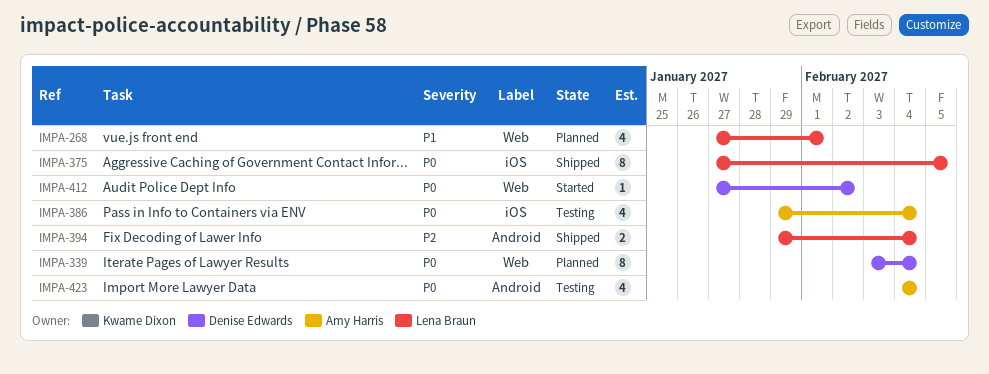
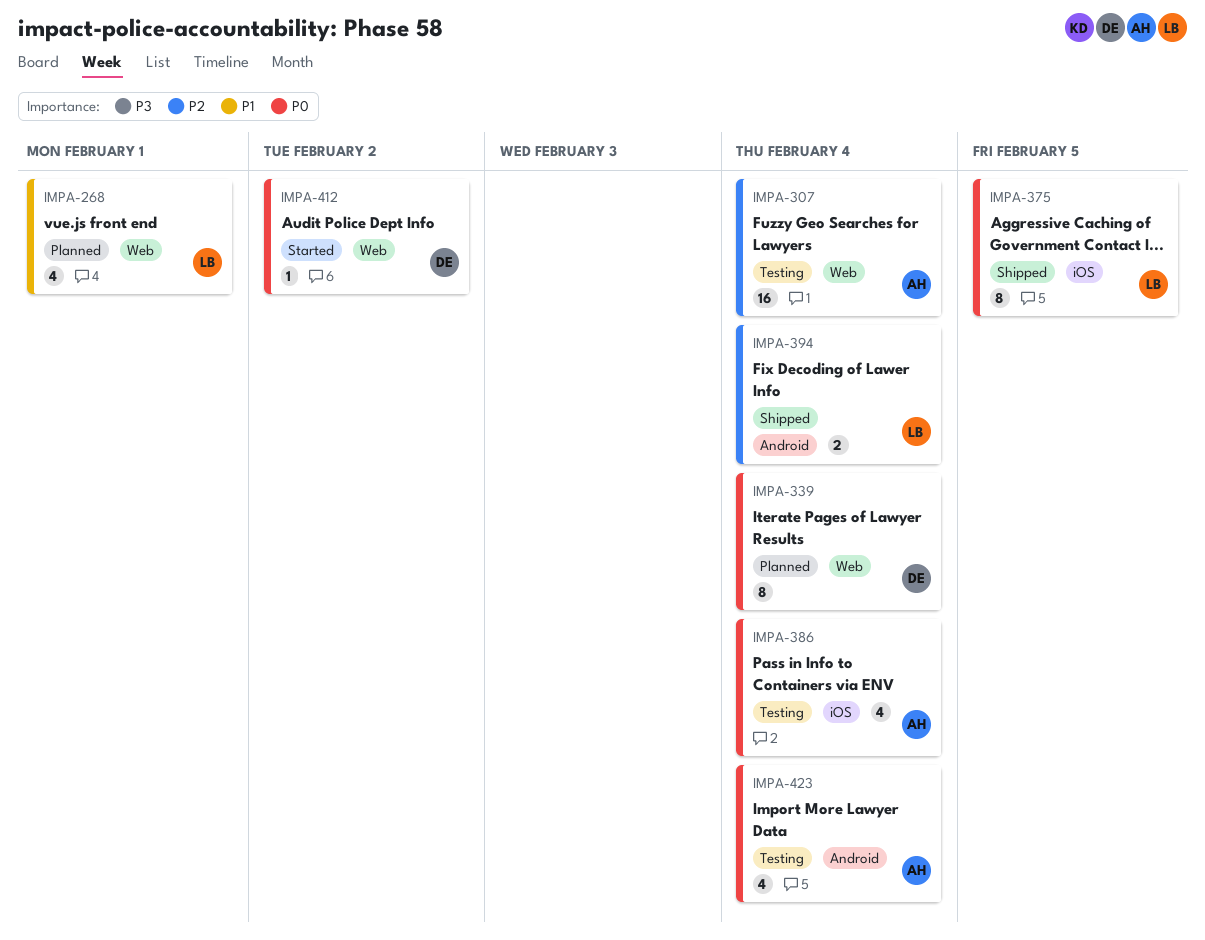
IMPA-307: none -> present

